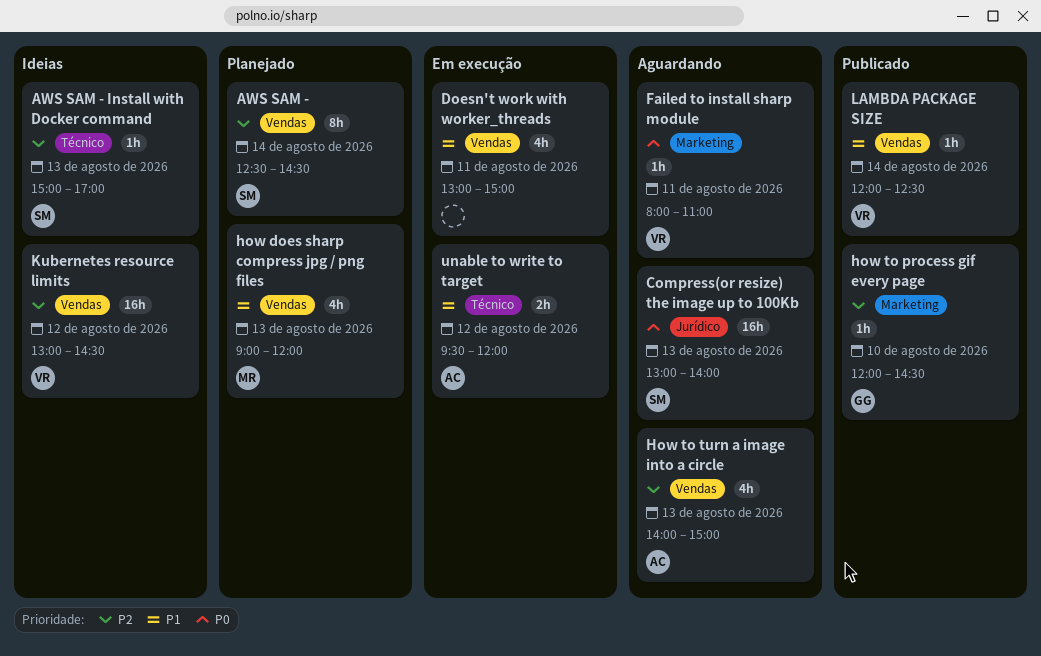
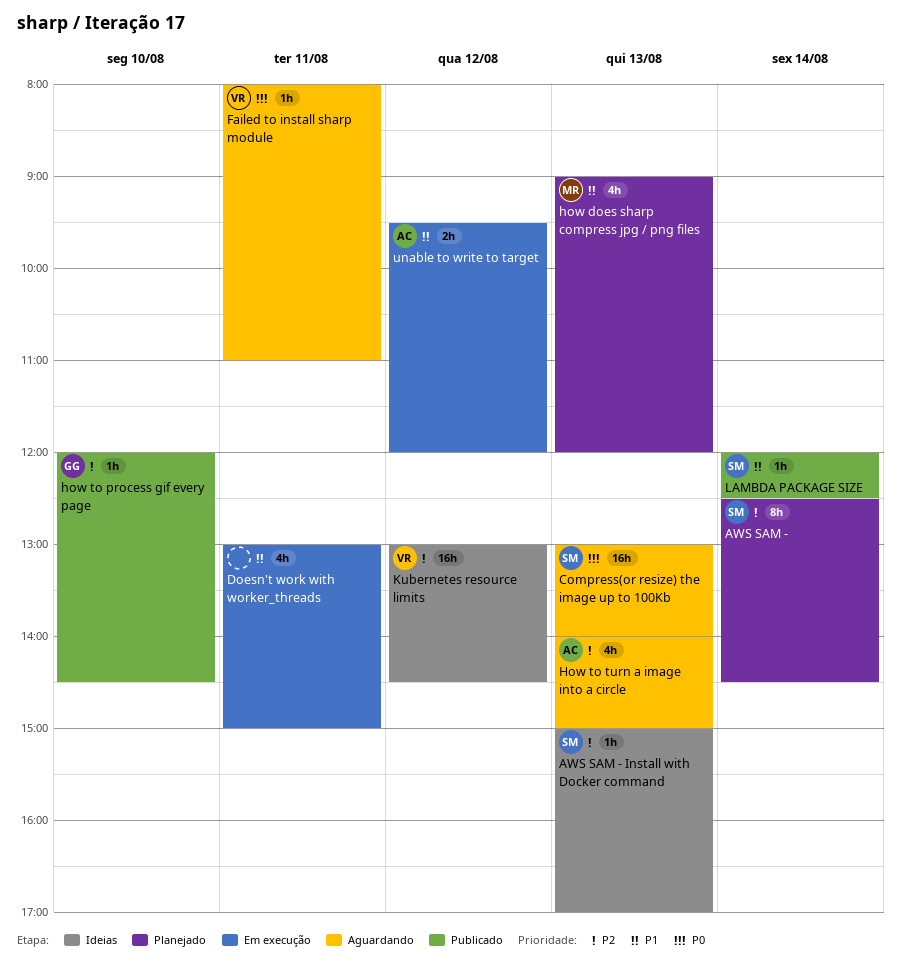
LAMBDA PACKAGE SIZE, owner: VR -> SM

